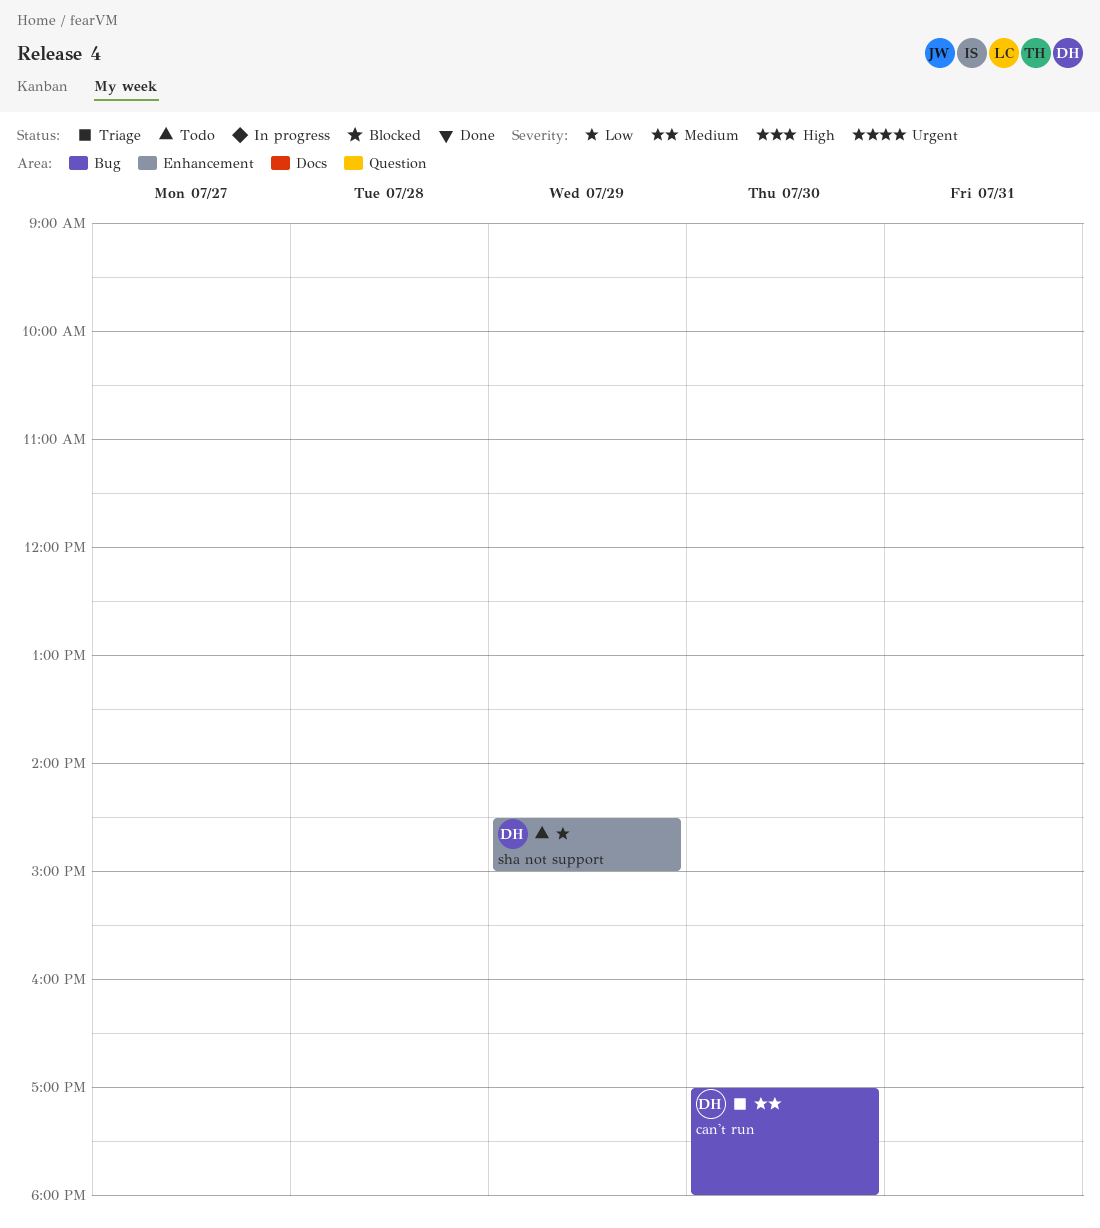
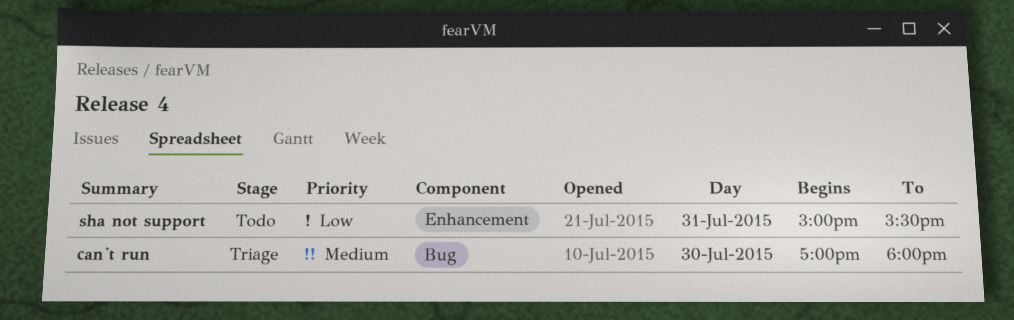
sha not support, day: Jul 29 -> Jul 31
sha not support, begins: 14:30 -> 15:00
sha not support, ends: 15:00 -> 15:30

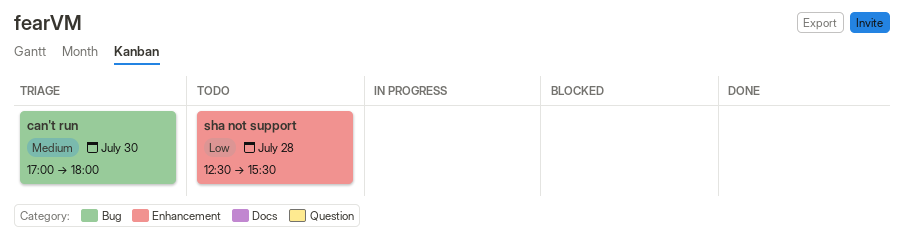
sha not support, day: Jul 31 -> Jul 28
sha not support, begins: 15:00 -> 12:30

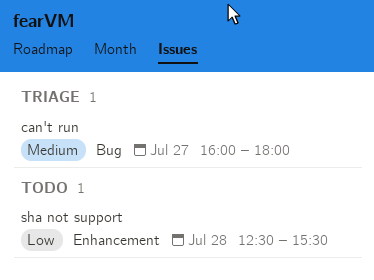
can't run, day: Jul 30 -> Jul 27
can't run, begins: 17:00 -> 16:00

